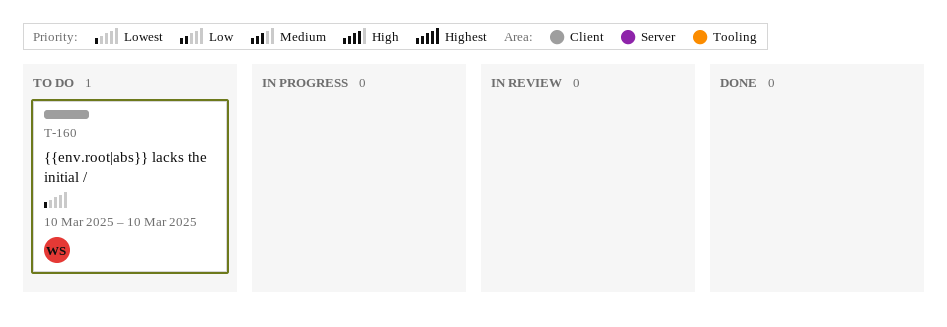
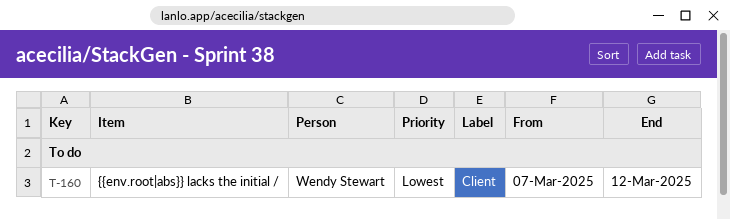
T-160, start: Mar 10 -> Mar 7
T-160, due: Mar 10 -> Mar 12

